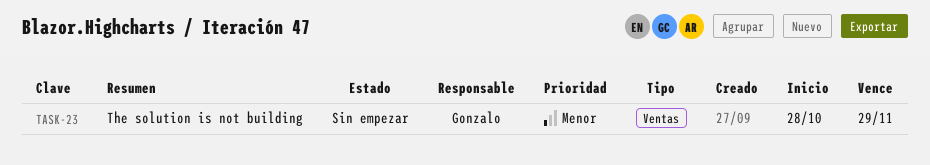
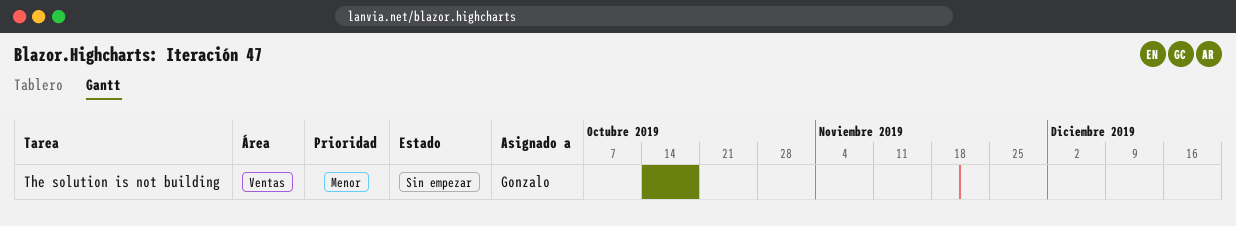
The solution is not building, start: Oct 28 -> Oct 14
The solution is not building, due: Nov 29 -> Oct 18

